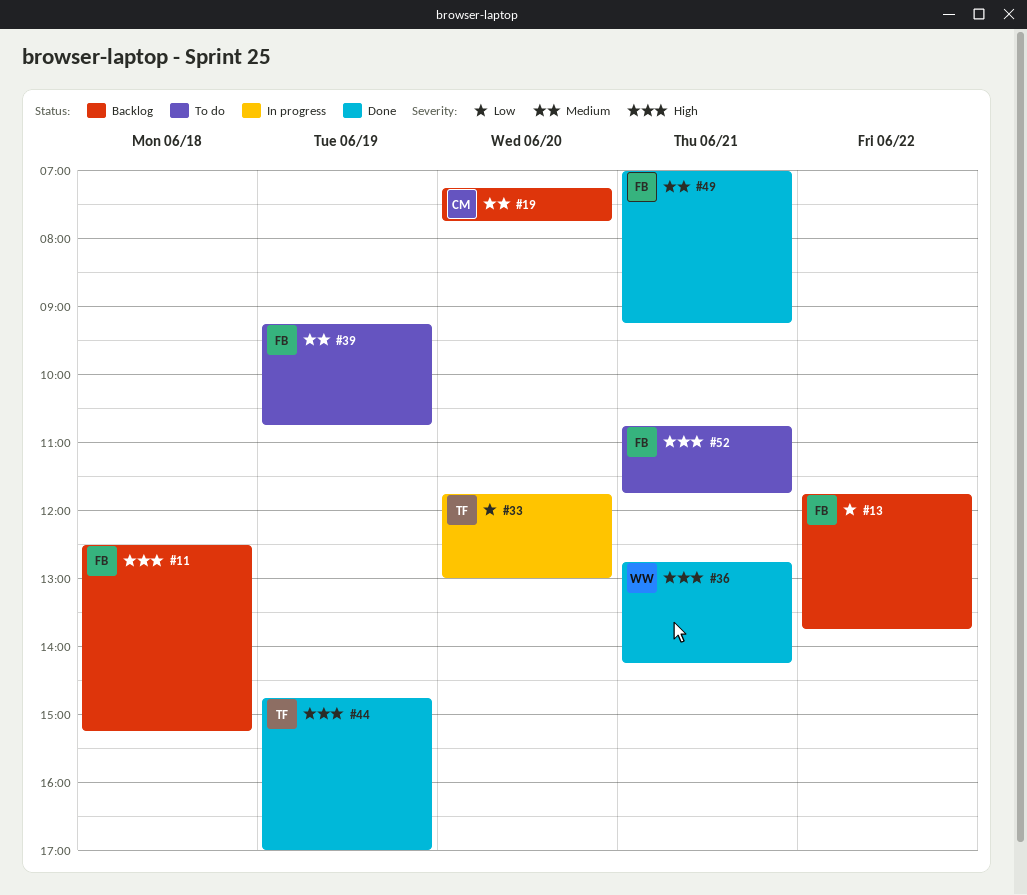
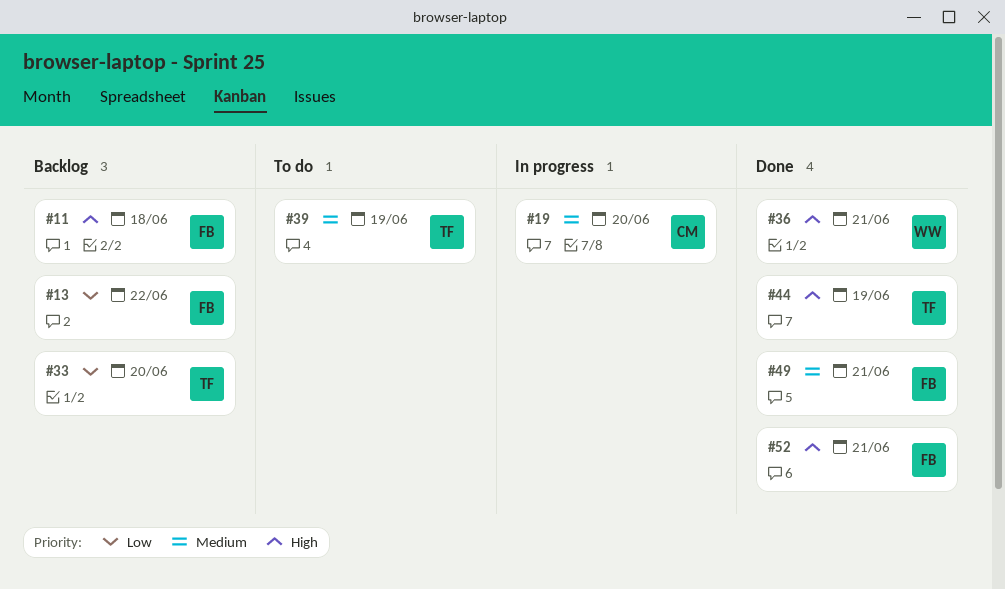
#19, status: Backlog -> In progress
#33, status: In progress -> Backlog
#39, owner: FB -> TF
#52, status: To do -> Done

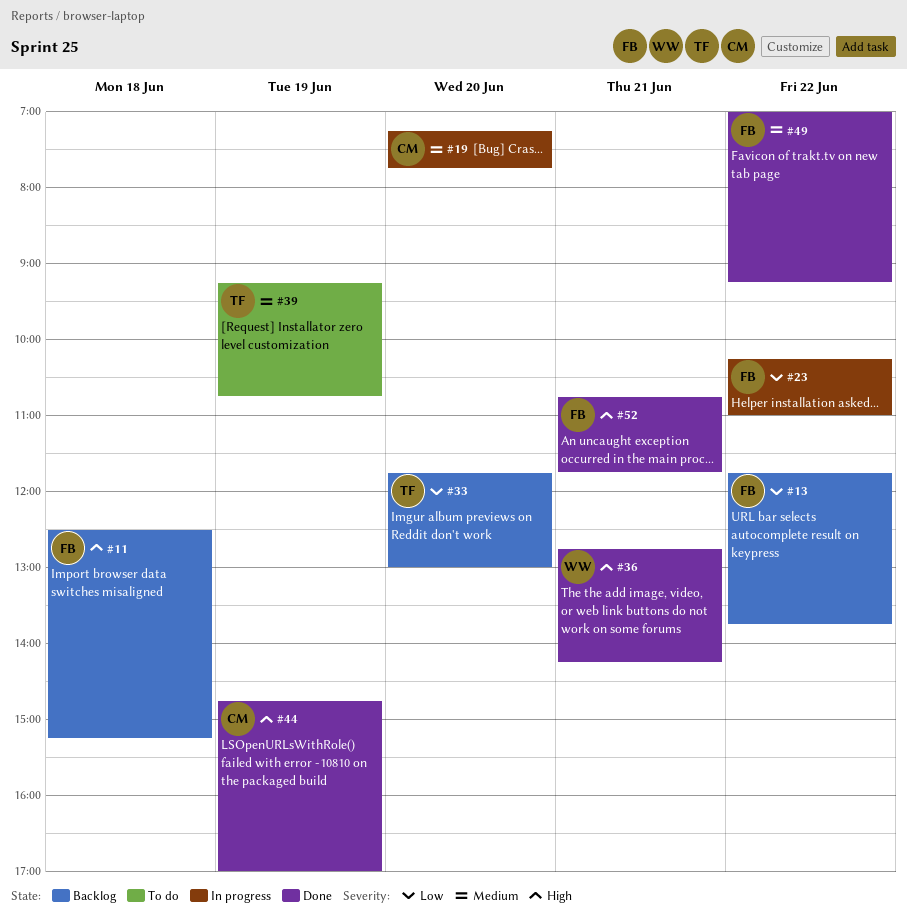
#23: none -> present
#44, owner: TF -> CM
#49, day: Jun 21 -> Jun 22

